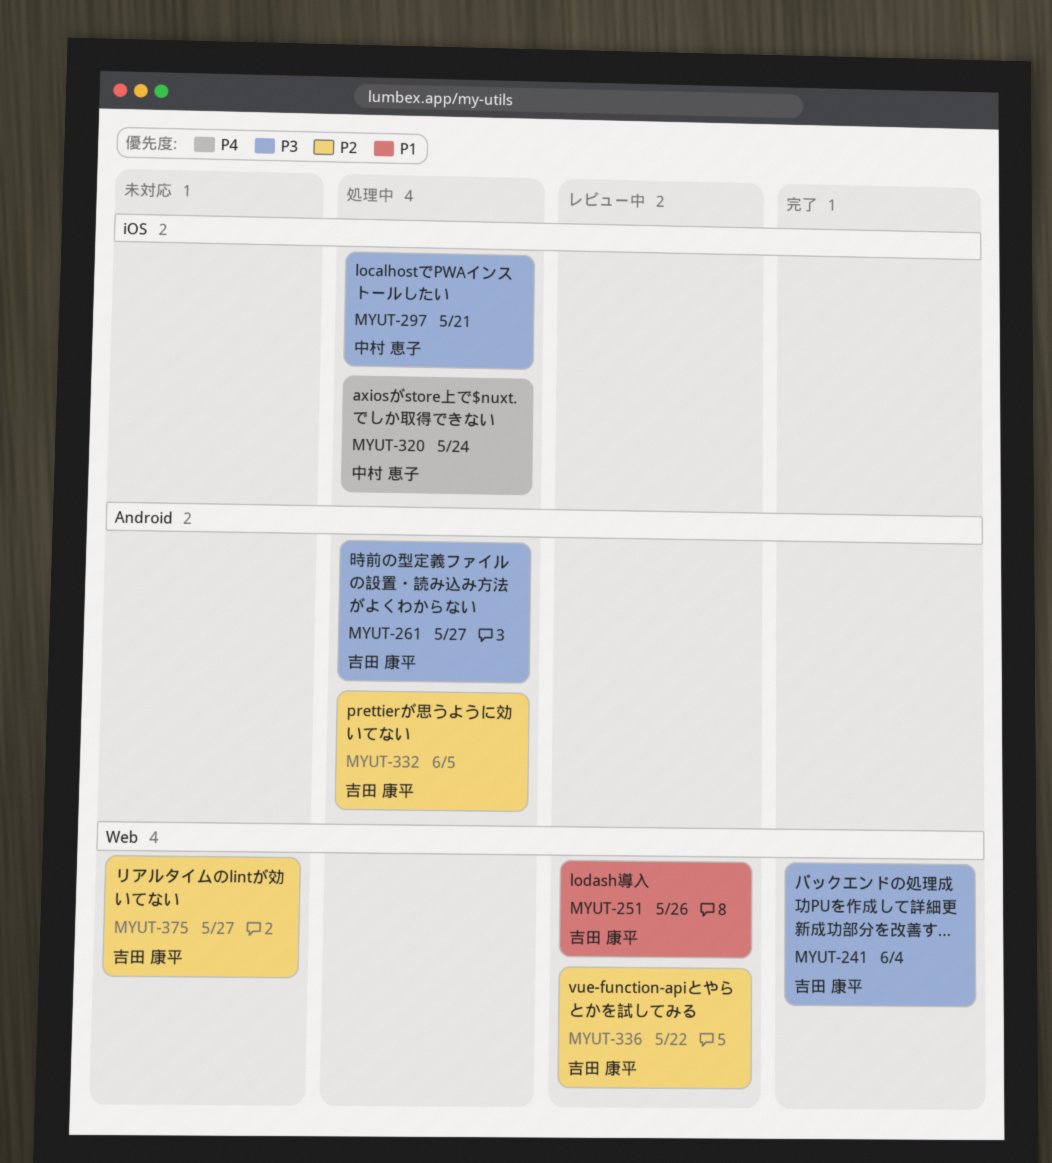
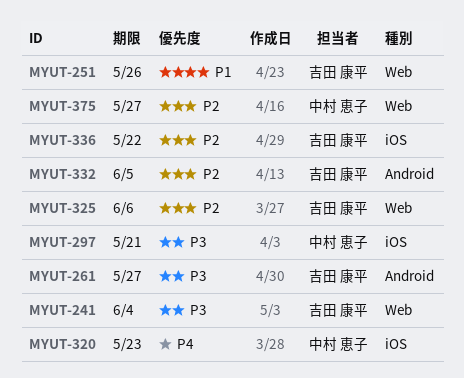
MYUT-320, due: May 24 -> May 23
MYUT-325: none -> present
MYUT-336, label: Web -> iOS
MYUT-375, owner: 吉田 康平 -> 中村 恵子

